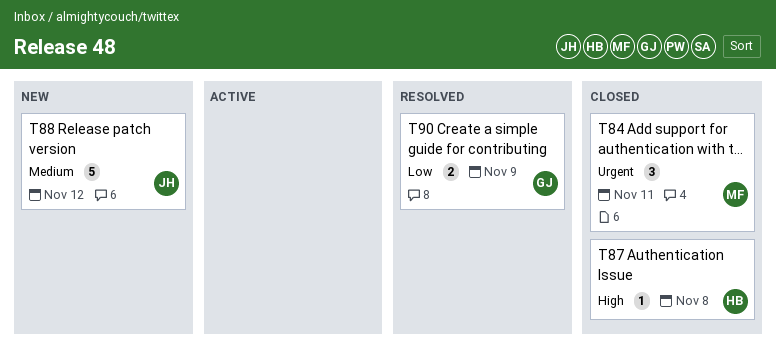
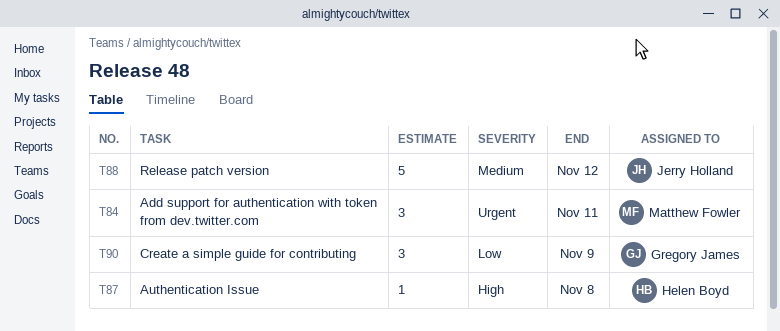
T90, estimate: 2 -> 3

